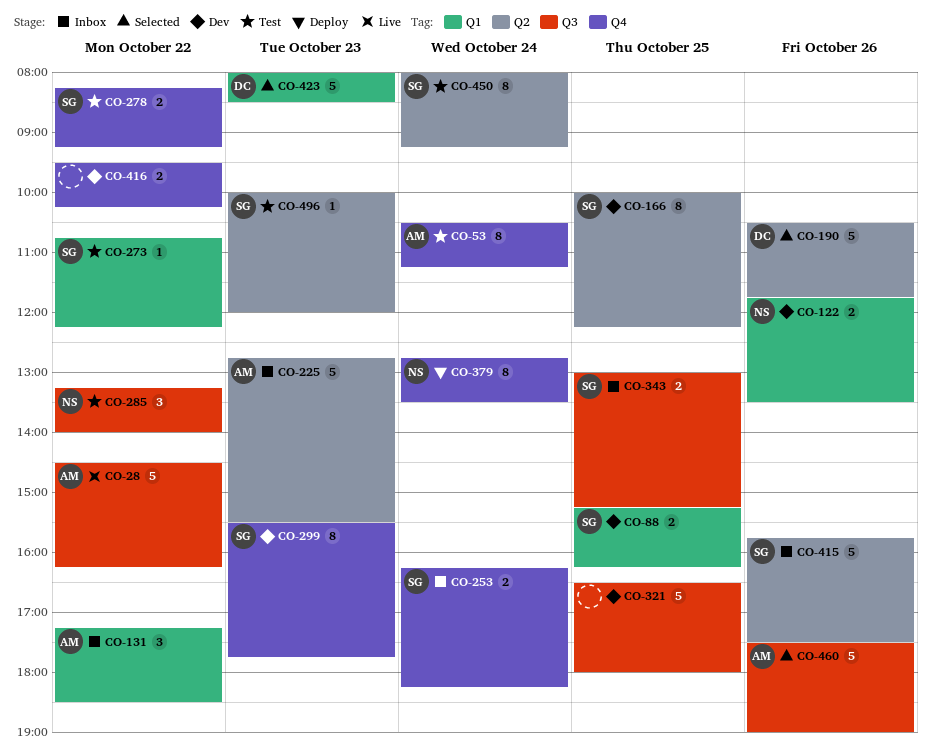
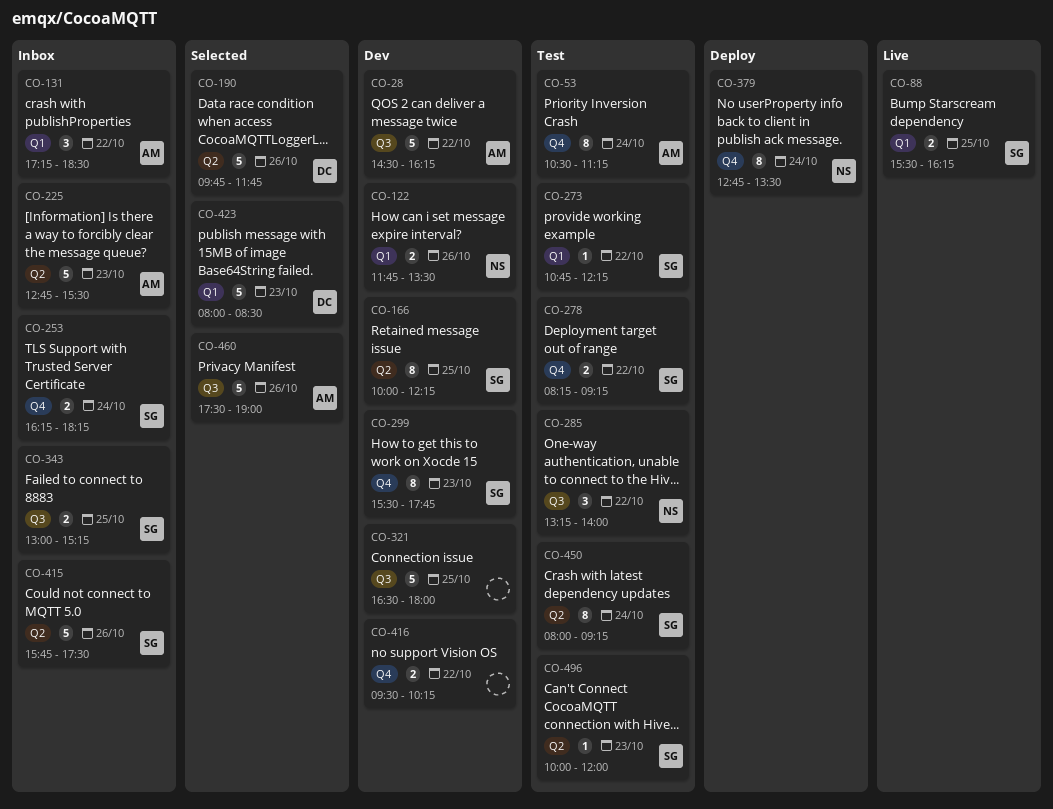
CO-28, status: Live -> Dev
CO-88, status: Dev -> Live
CO-88, begins: 15:15 -> 15:30
CO-190, begins: 10:30 -> 09:45

